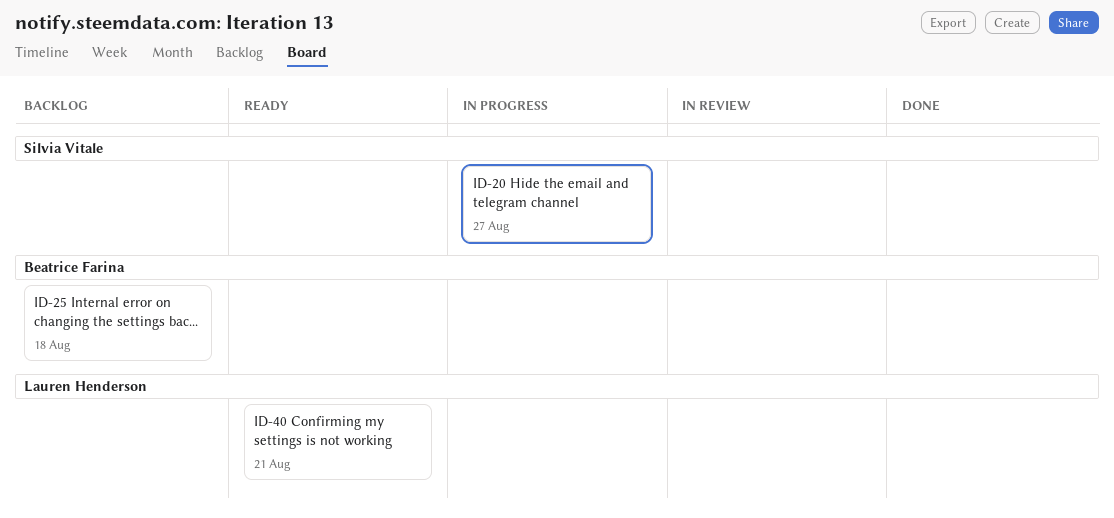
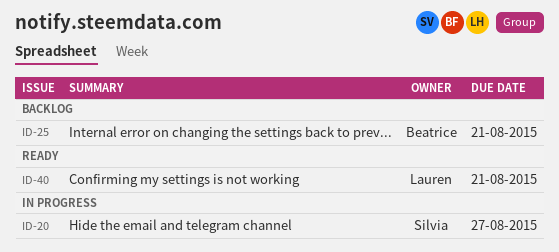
ID-25, due: Aug 18 -> Aug 21

